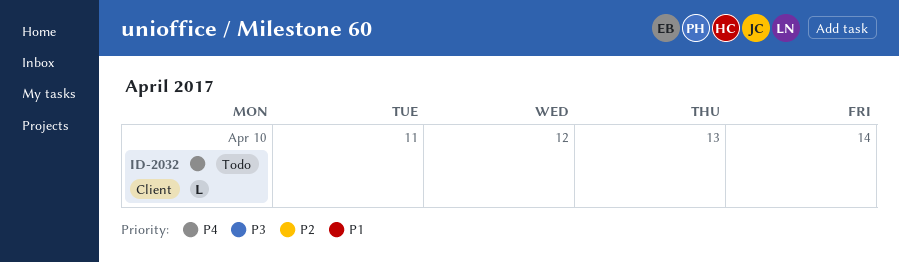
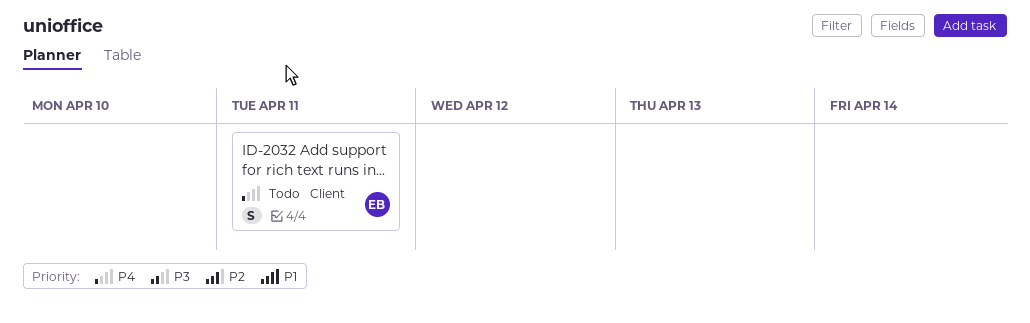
ID-2032, estimate: L -> S
ID-2032, due: Apr 10 -> Apr 11

